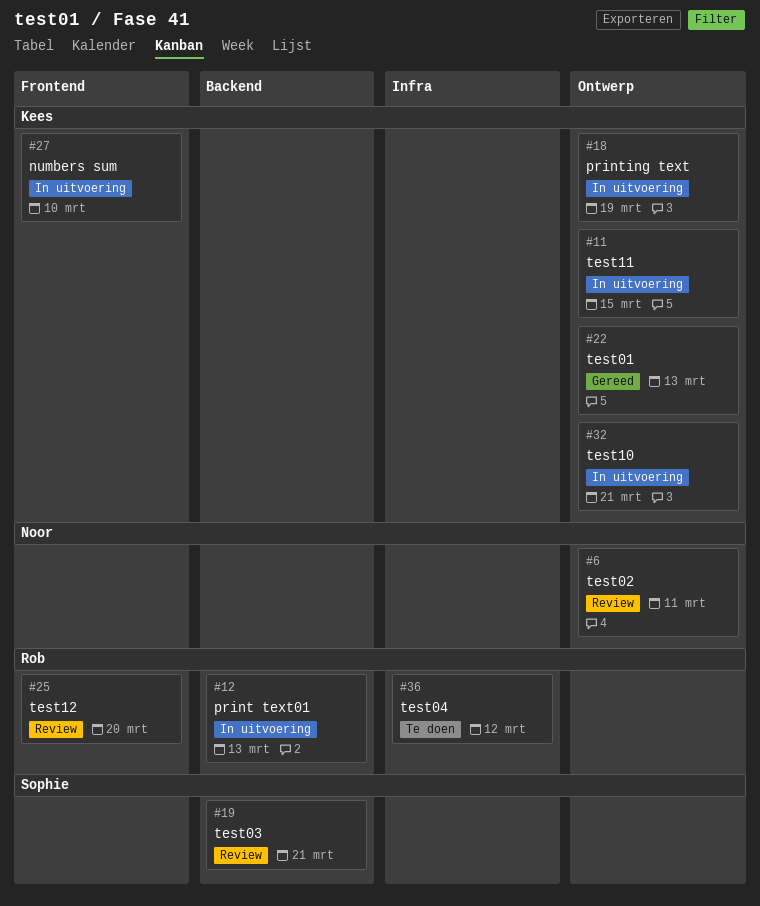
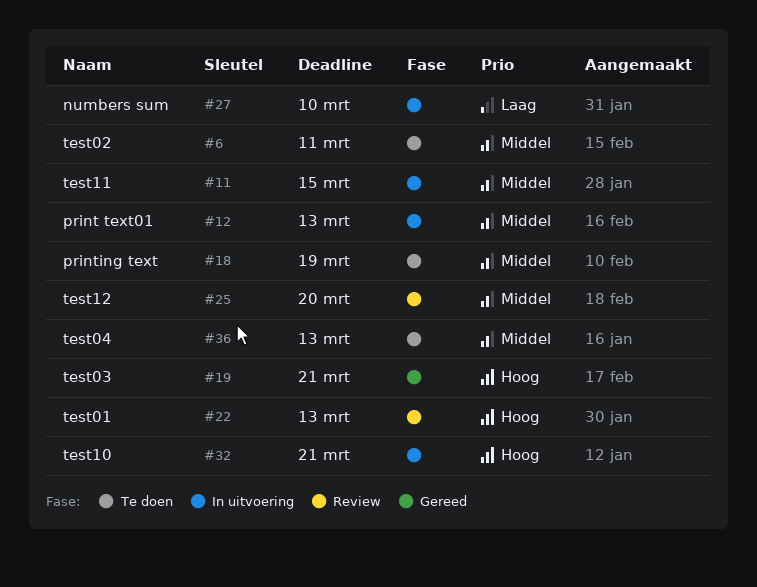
#6, status: Review -> Te doen
#18, status: In uitvoering -> Te doen
#19, status: Review -> Gereed
#22, status: Gereed -> Review
#36, due: Mar 12 -> Mar 13

